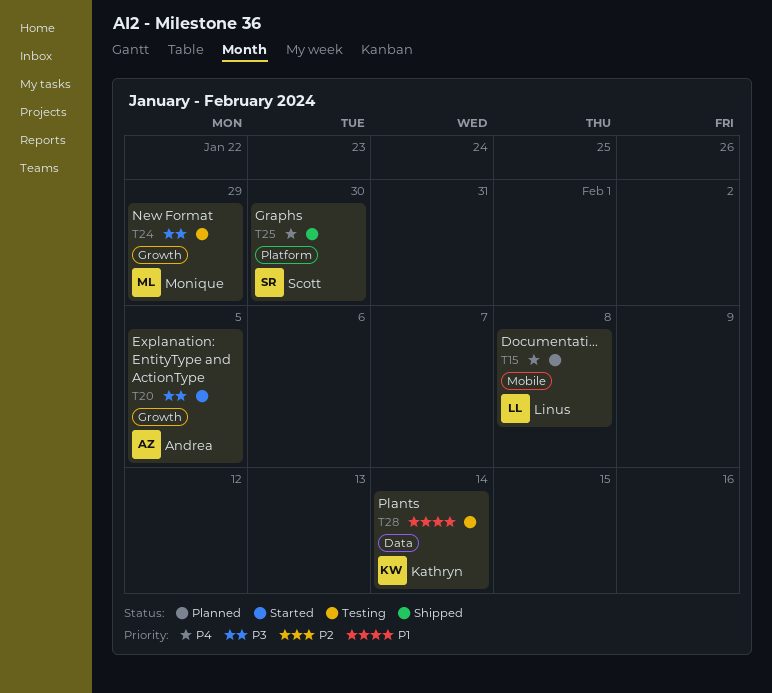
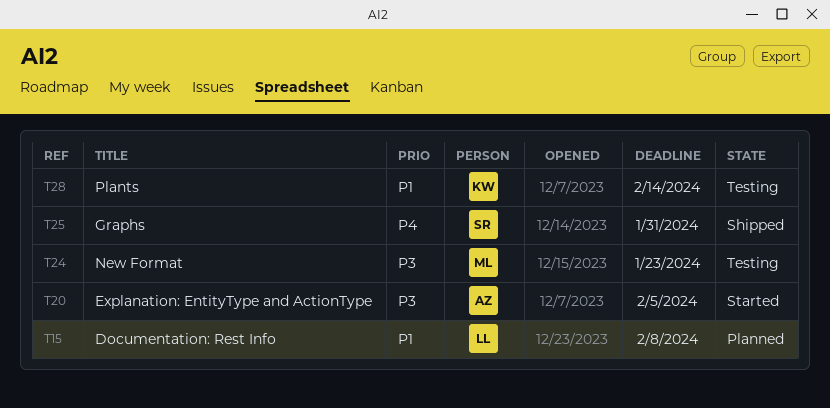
T15, priority: P4 -> P1
T24, due: Jan 29 -> Jan 23
T25, due: Jan 30 -> Jan 31

